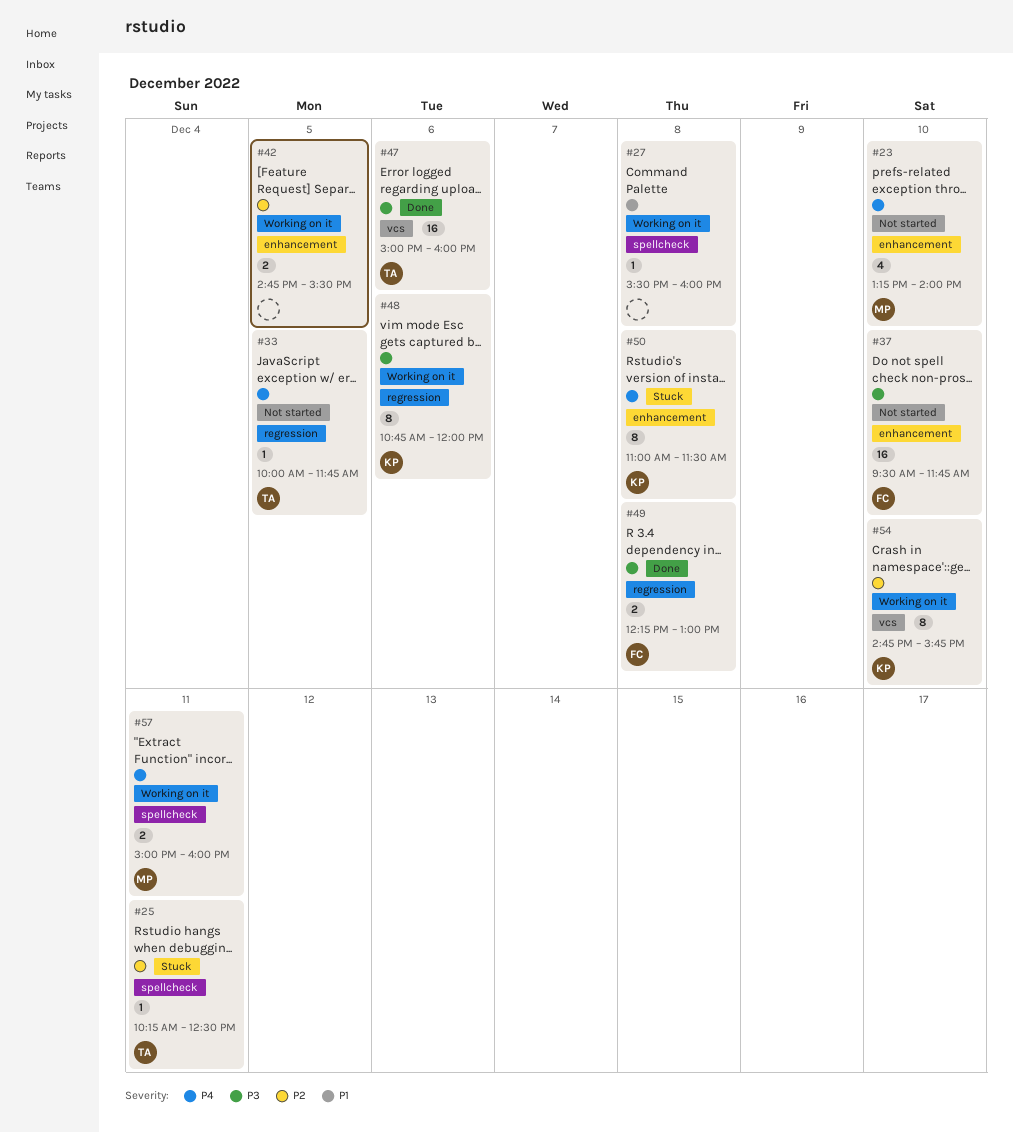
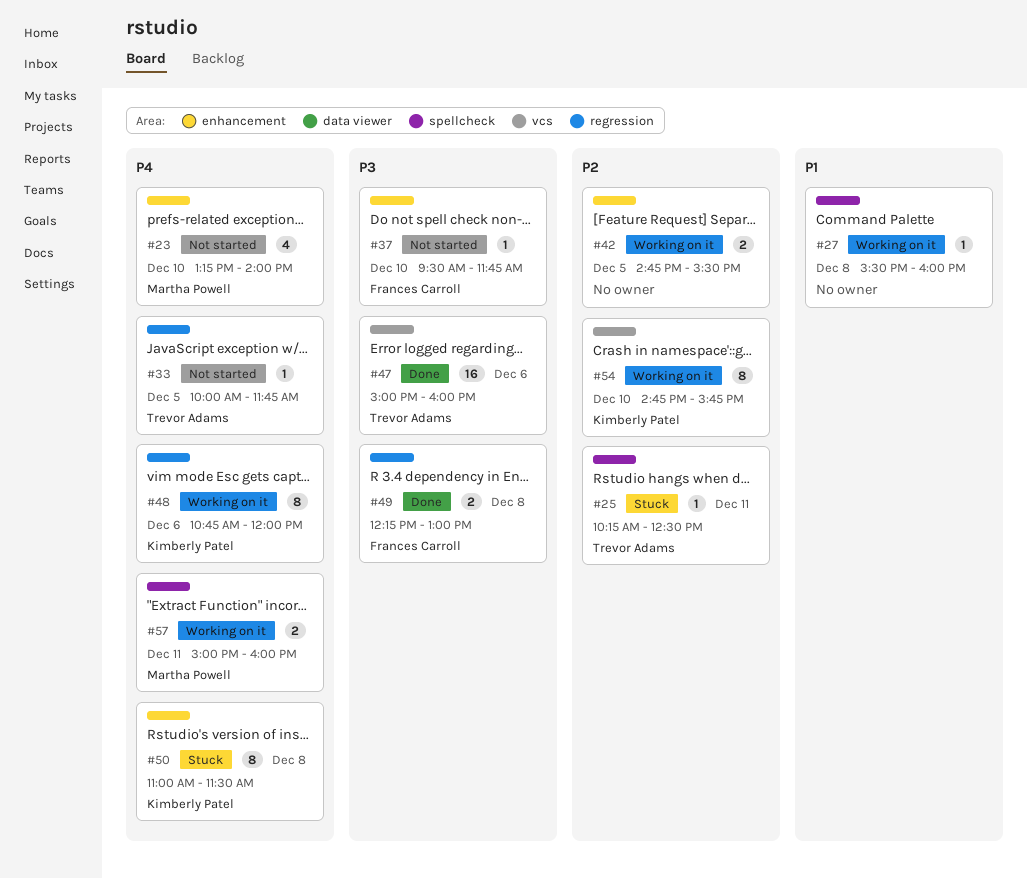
#37, estimate: 16 -> 1
#48, priority: P3 -> P4

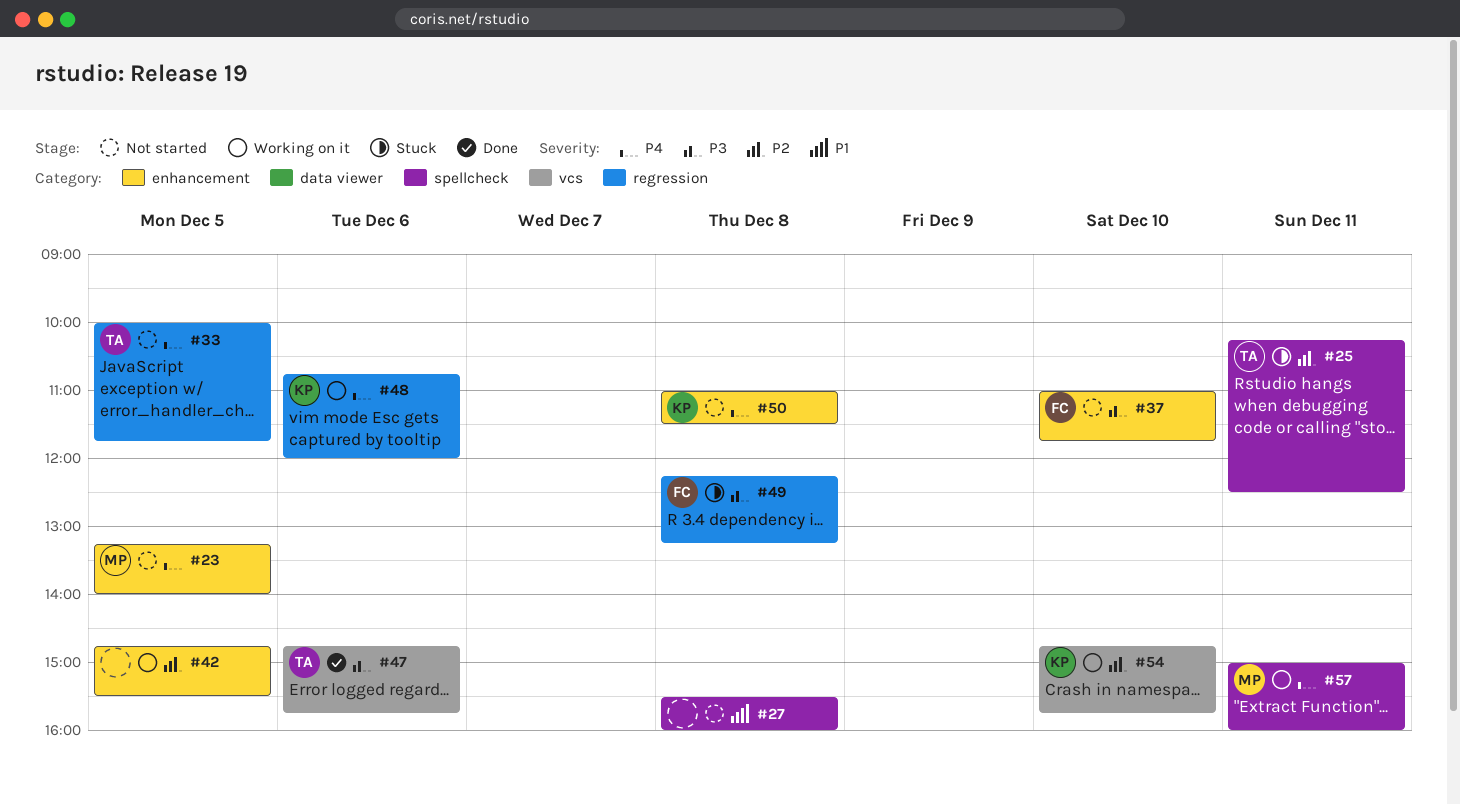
#23, day: Dec 10 -> Dec 5
#27, status: Working on it -> Not started
#37, begins: 09:30 -> 11:00
#47, begins: 15:00 -> 14:45
#47, ends: 16:00 -> 15:45
#49, status: Done -> Stuck
#49, ends: 13:00 -> 13:15
#50, status: Stuck -> Not started

